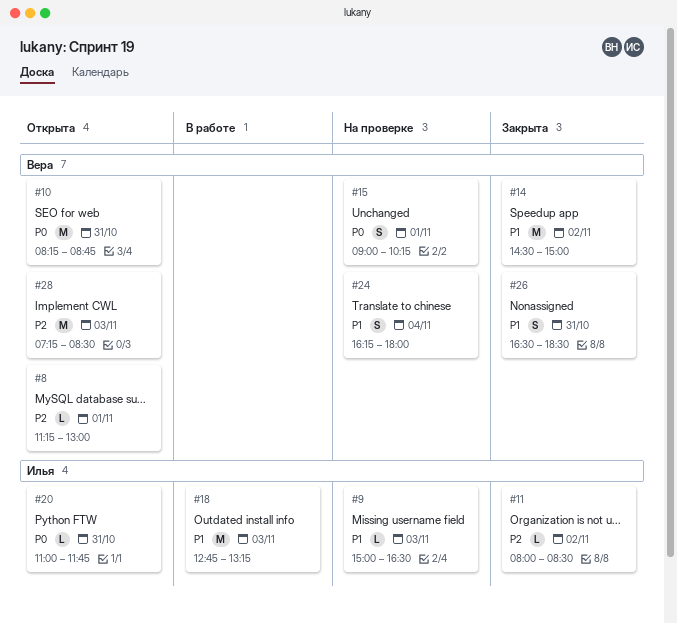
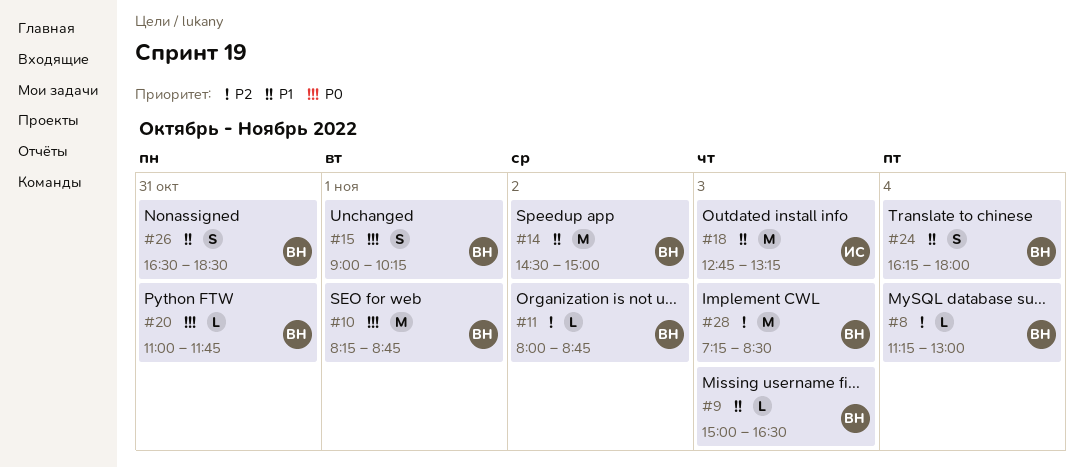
#8, day: Nov 1 -> Nov 4
#9, owner: Илья -> Вера
#10, day: Oct 31 -> Nov 1
#11, owner: Илья -> Вера
#11, ends: 08:30 -> 08:45
#20, owner: Илья -> Вера

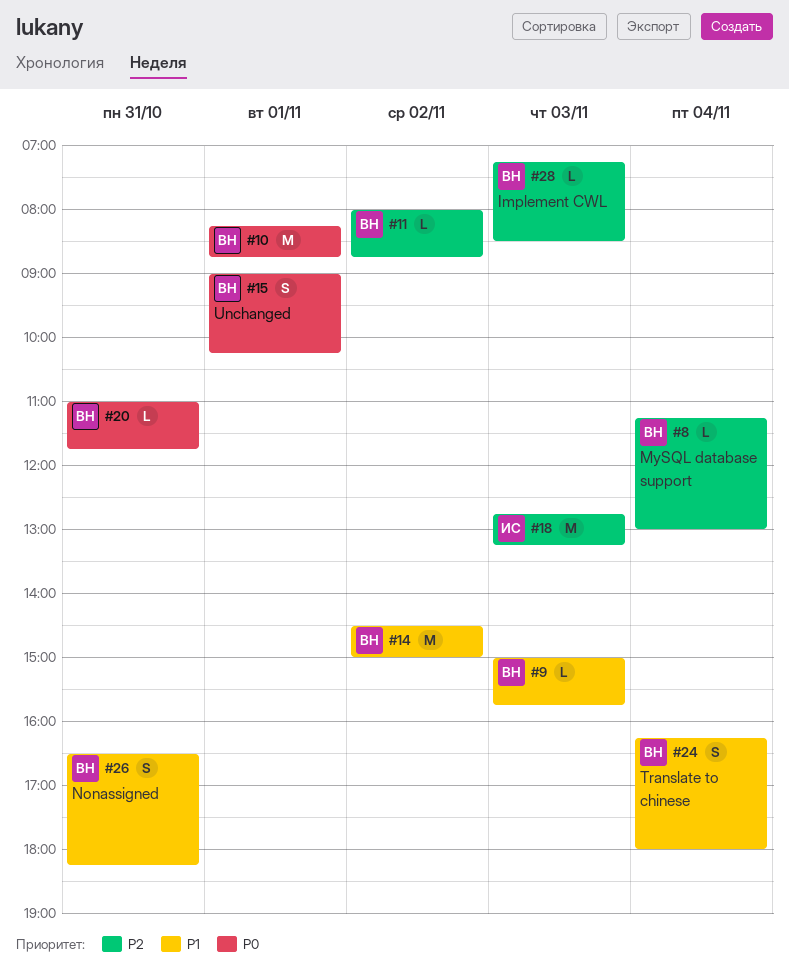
#9, ends: 16:30 -> 15:45
#18, priority: P1 -> P2
#26, ends: 18:30 -> 18:15
#28, estimate: M -> L

